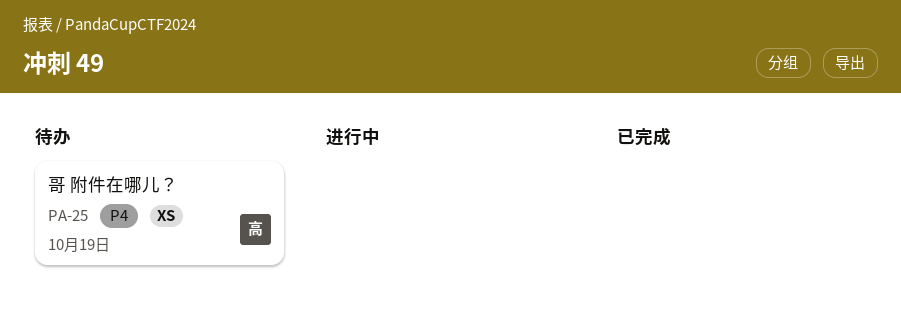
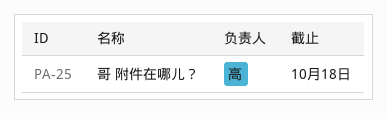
PA-25, due: Oct 19 -> Oct 18

